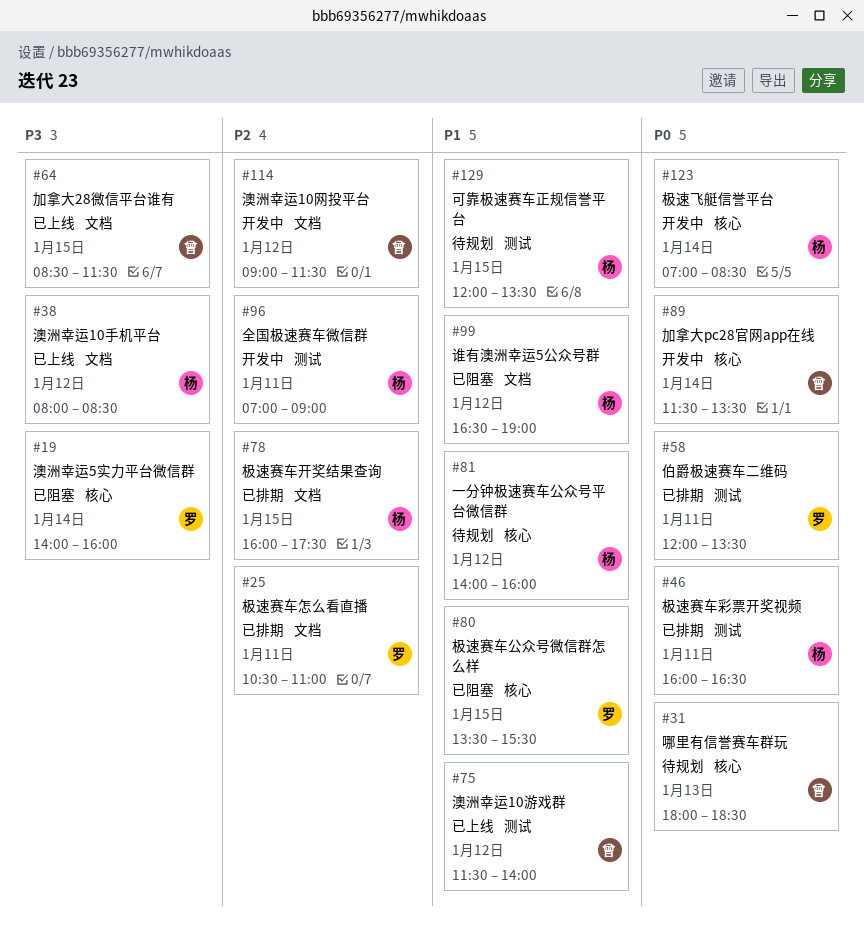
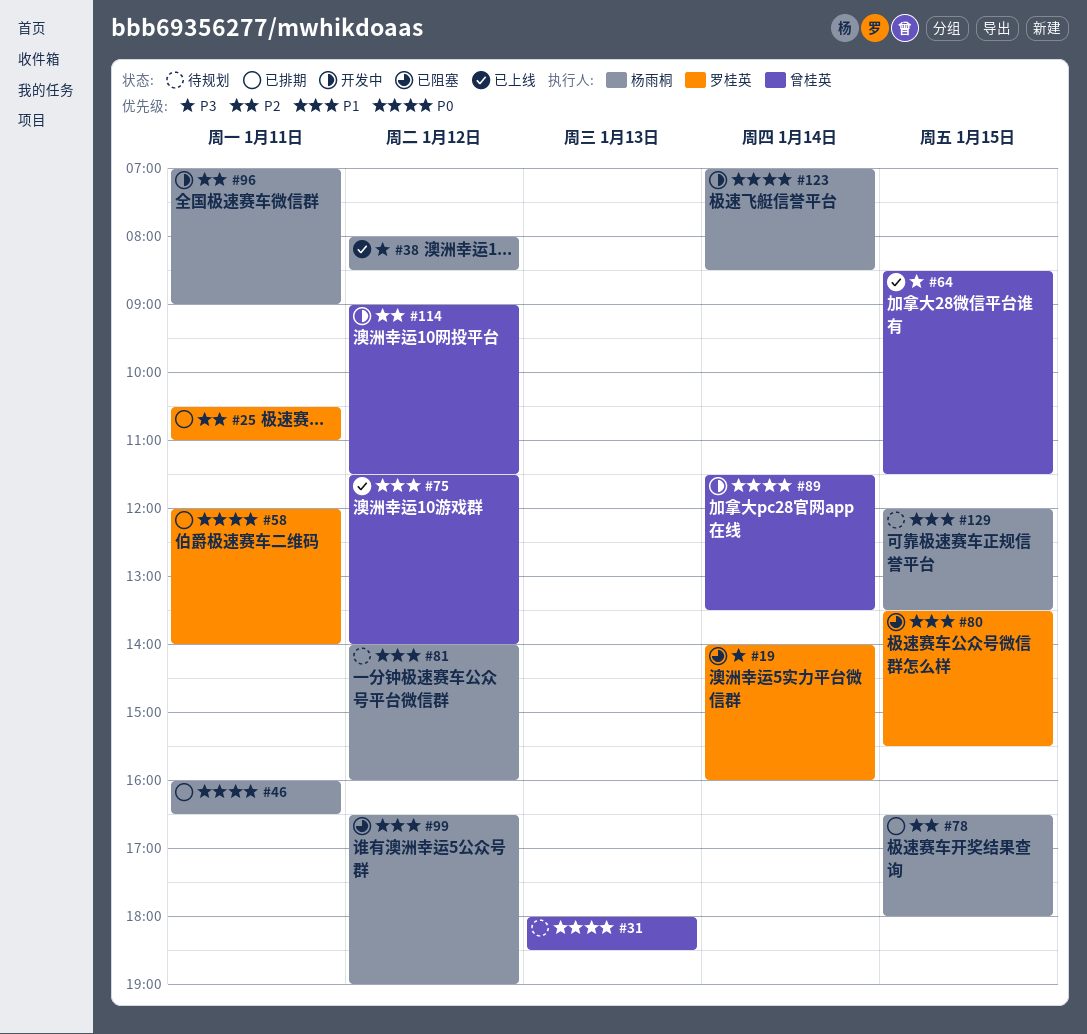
#58, ends: 13:30 -> 14:00
#78, begins: 16:00 -> 16:30
#78, ends: 17:30 -> 18:00

